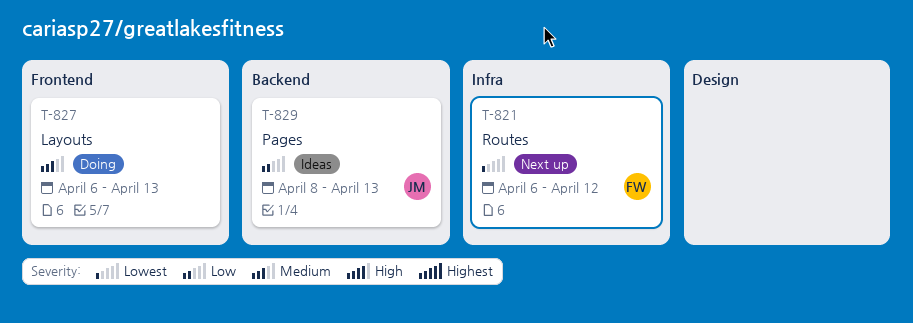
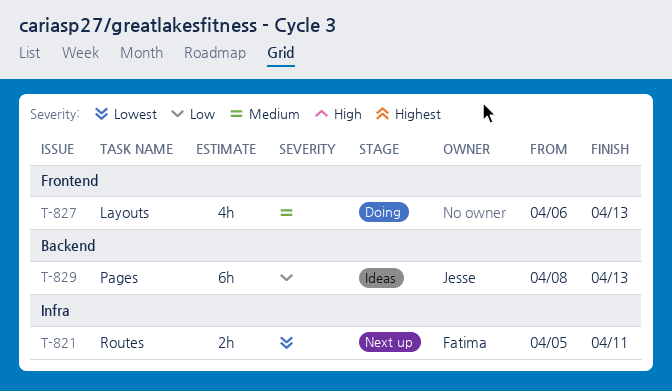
T-821, start: Apr 6 -> Apr 5
T-821, due: Apr 12 -> Apr 11

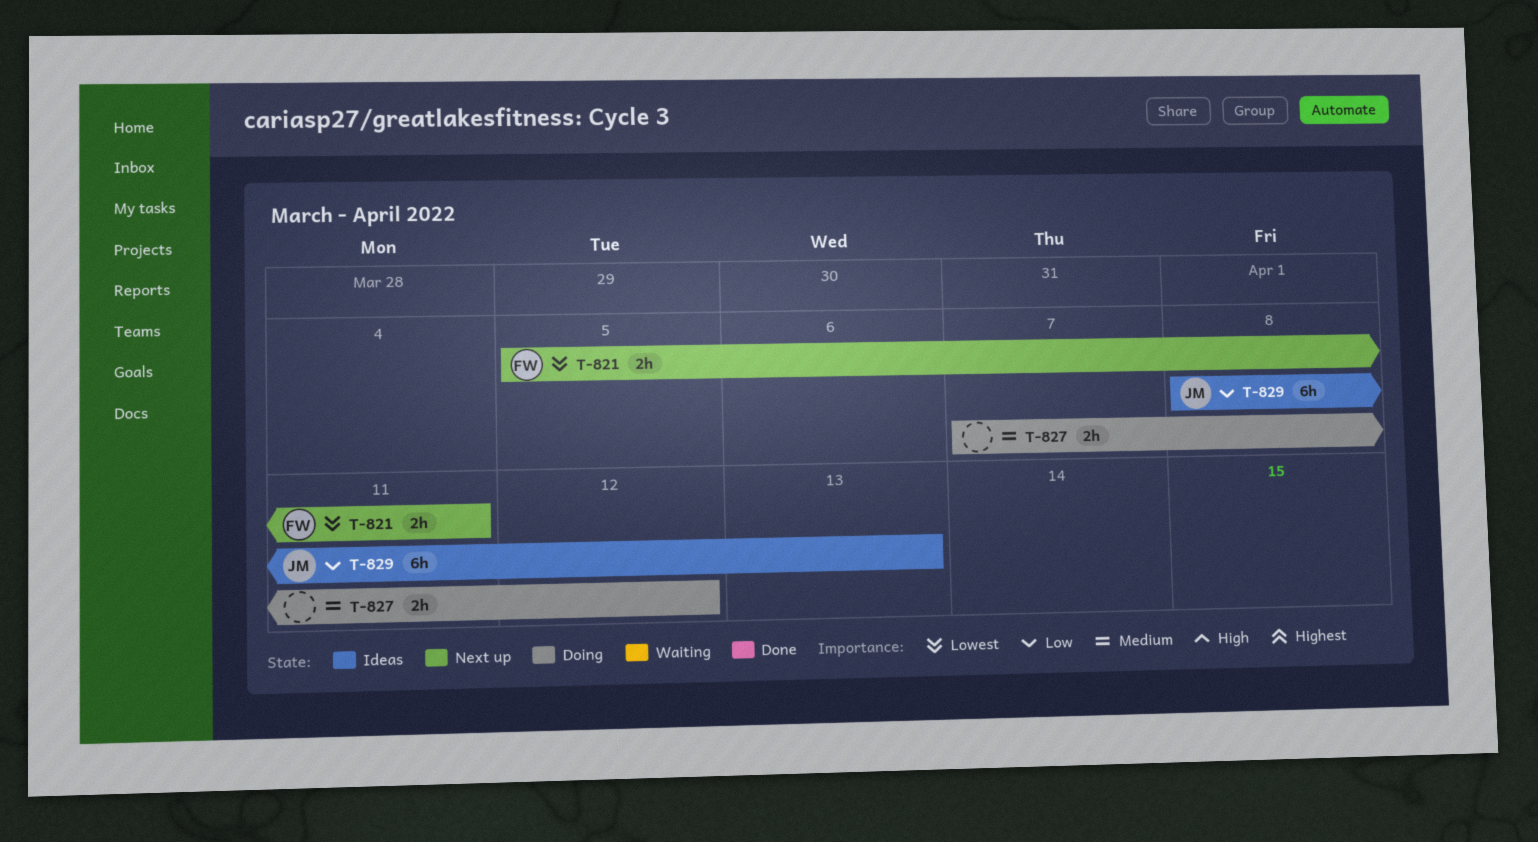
T-827, estimate: 4h -> 2h
T-827, start: Apr 6 -> Apr 7
T-827, due: Apr 13 -> Apr 12

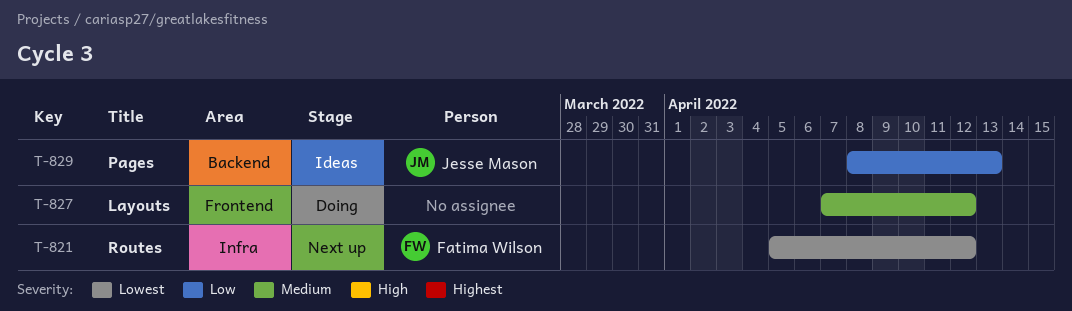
T-821, due: Apr 11 -> Apr 12

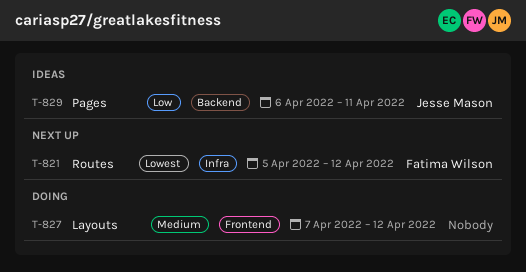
T-829, start: Apr 8 -> Apr 6
T-829, due: Apr 13 -> Apr 11

